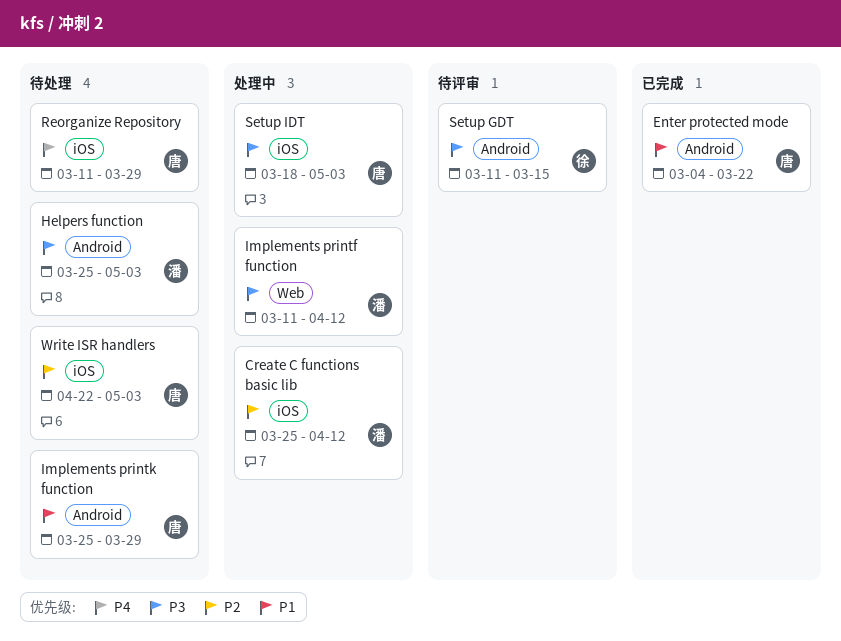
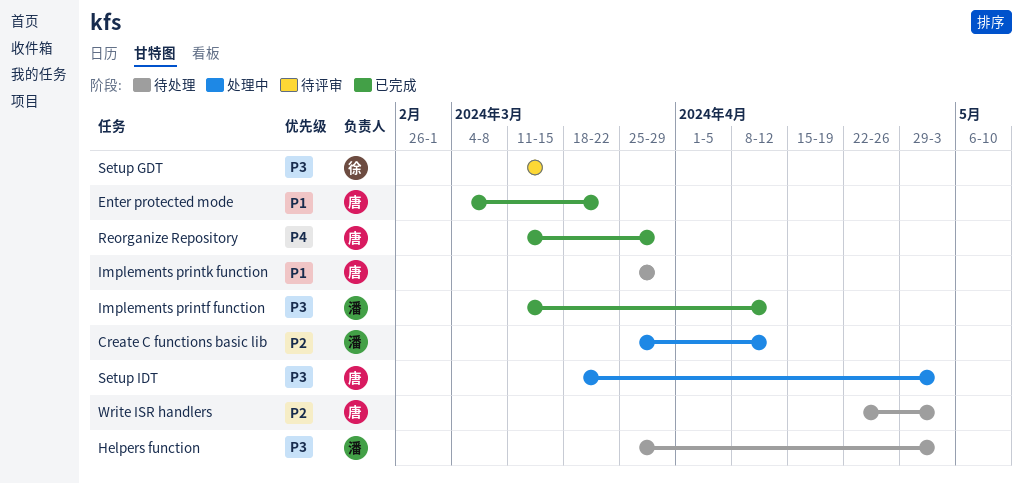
Implements printf function, status: 处理中 -> 已完成
Reorganize Repository, status: 待处理 -> 已完成

